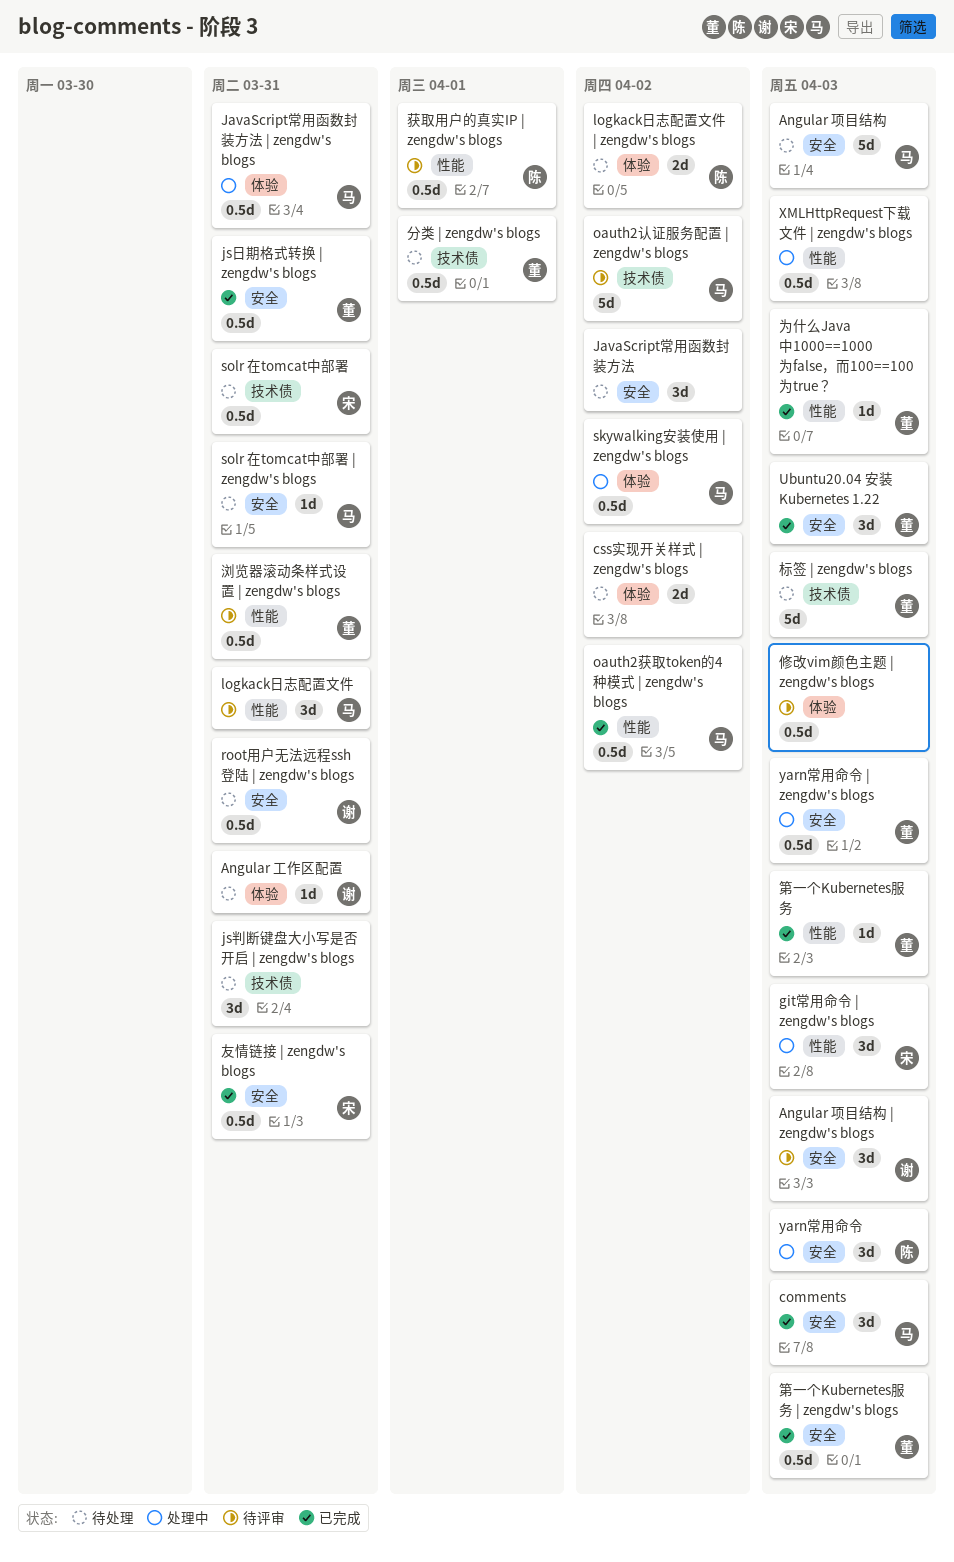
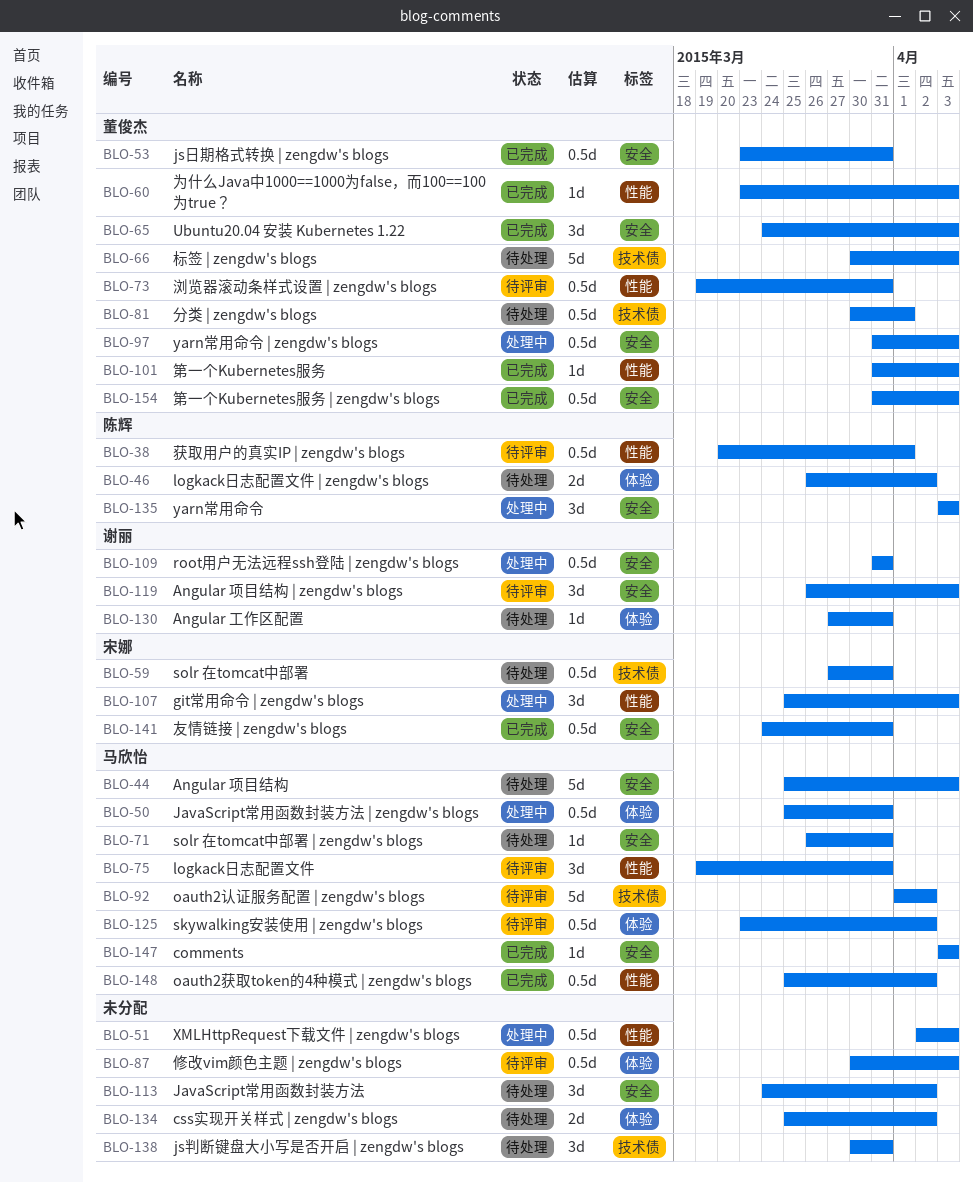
comments, estimate: 3d -> 1d
root用户无法远程ssh登陆 | zengdw's blogs, status: 待处理 -> 处理中
skywalking安装使用 | zengdw's blogs, status: 处理中 -> 待评审

